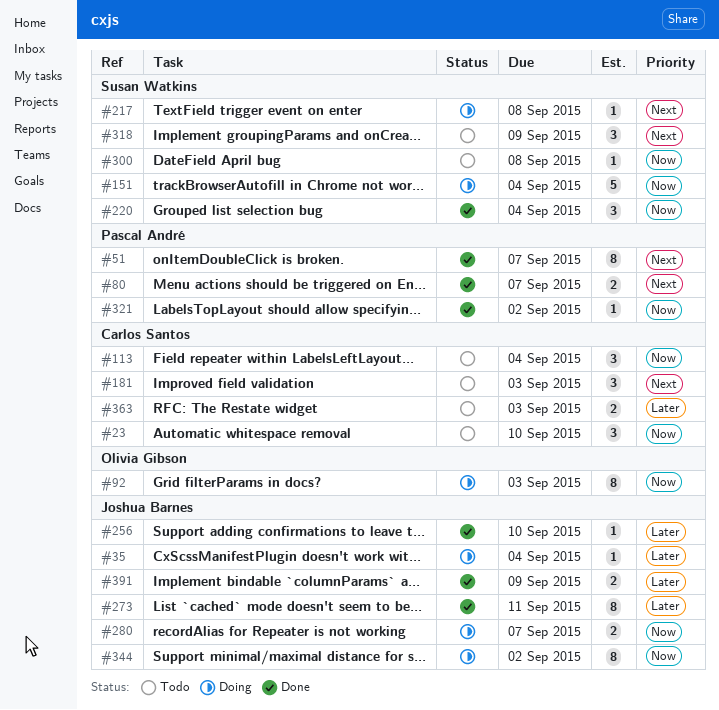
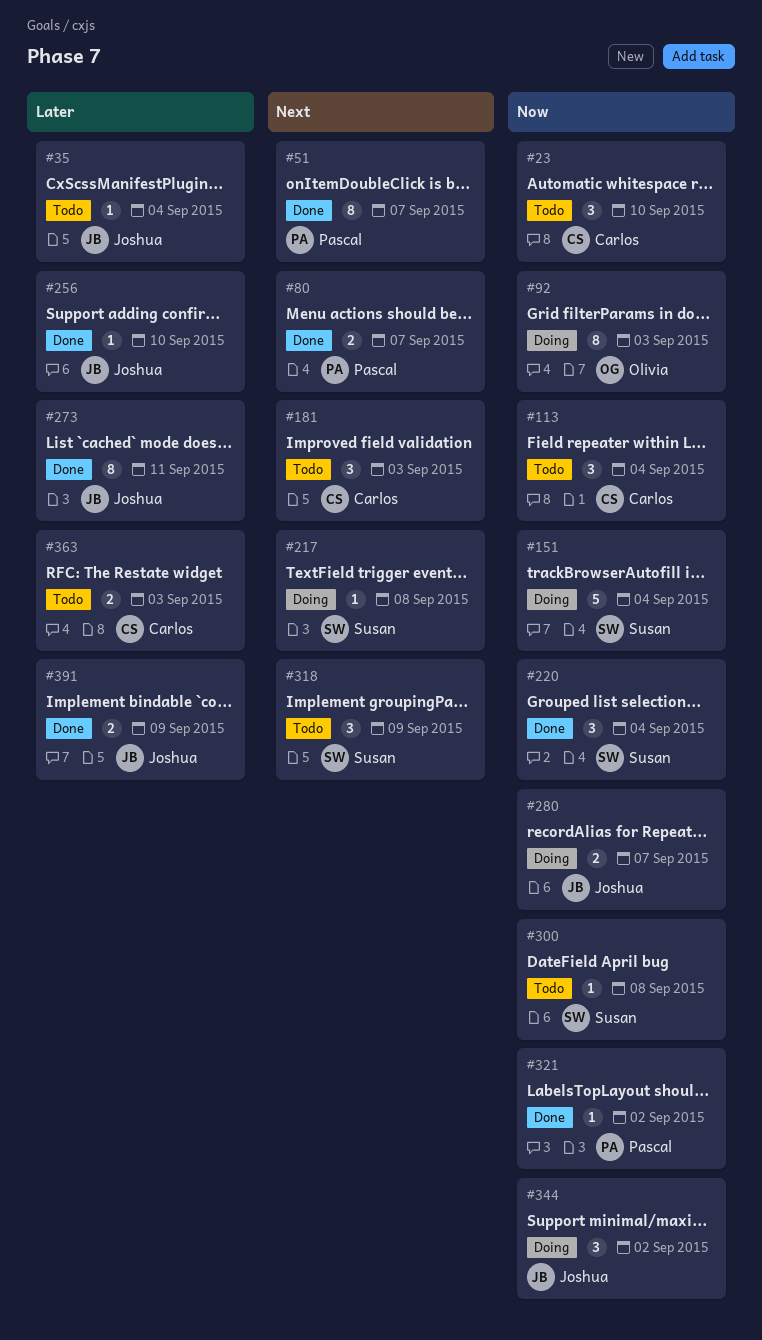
#35, status: Doing -> Todo
#344, estimate: 8 -> 3

